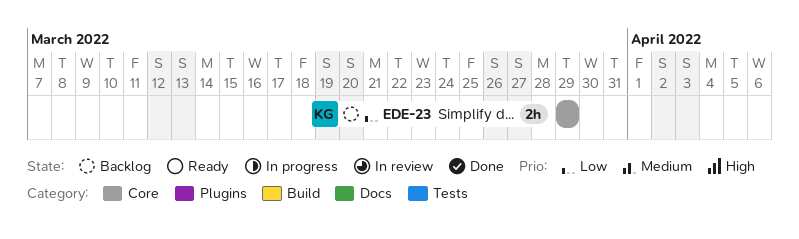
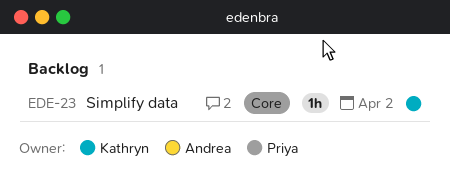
EDE-23, estimate: 2h -> 1h
EDE-23, due: Mar 29 -> Apr 2

